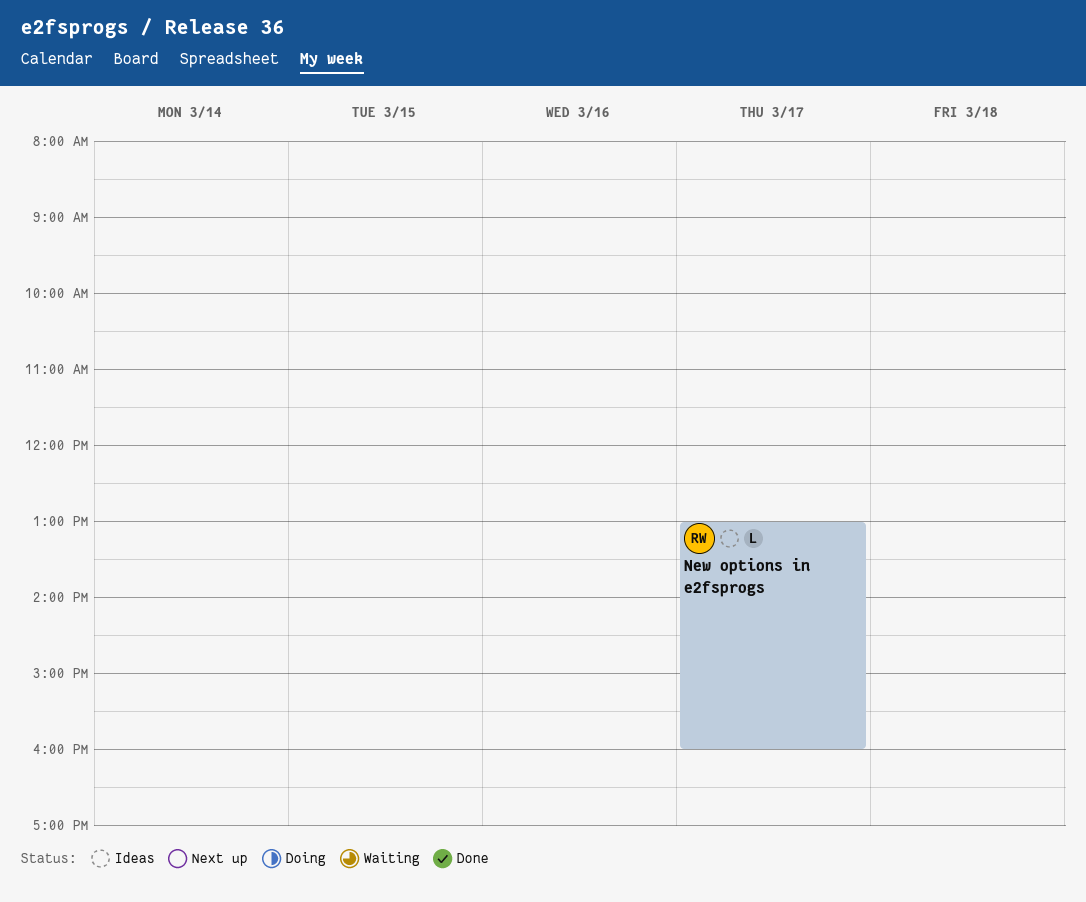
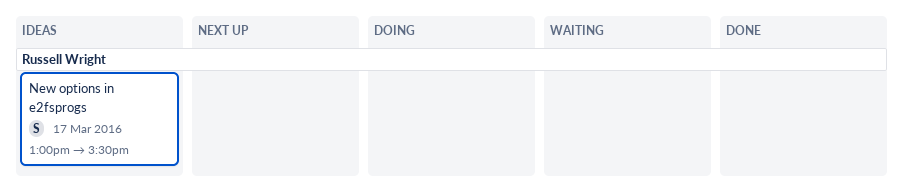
New options in e2fsprogs, estimate: L -> S
New options in e2fsprogs, ends: 16:00 -> 15:30

